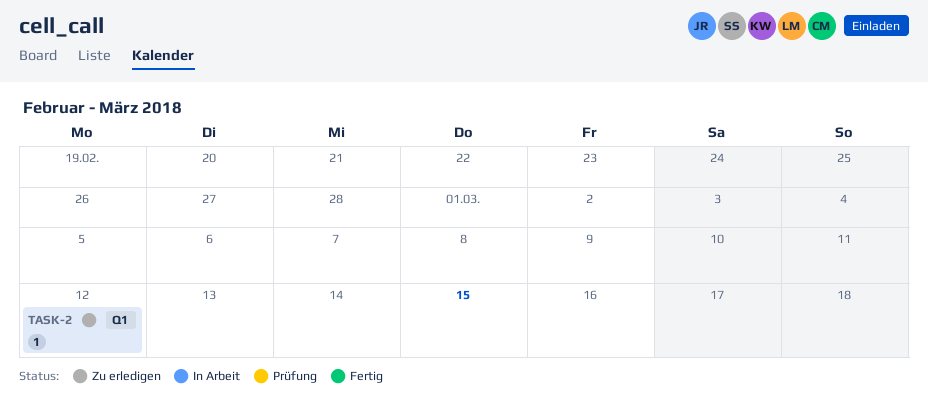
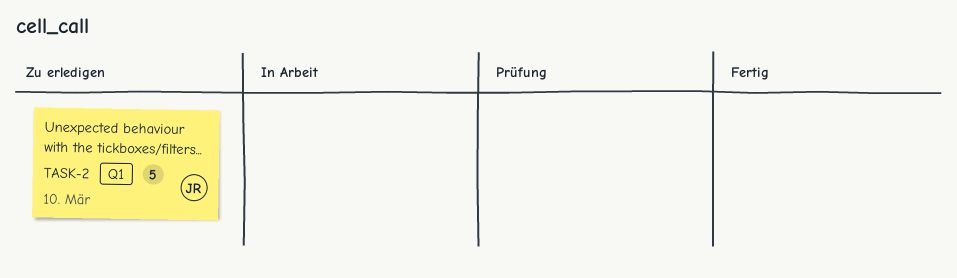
TASK-2, estimate: 1 -> 5
TASK-2, due: Mar 12 -> Mar 10

